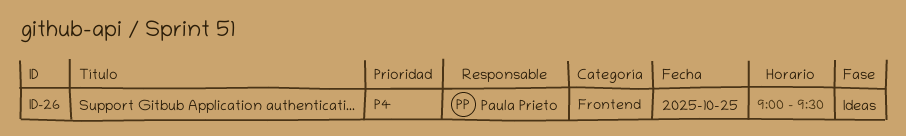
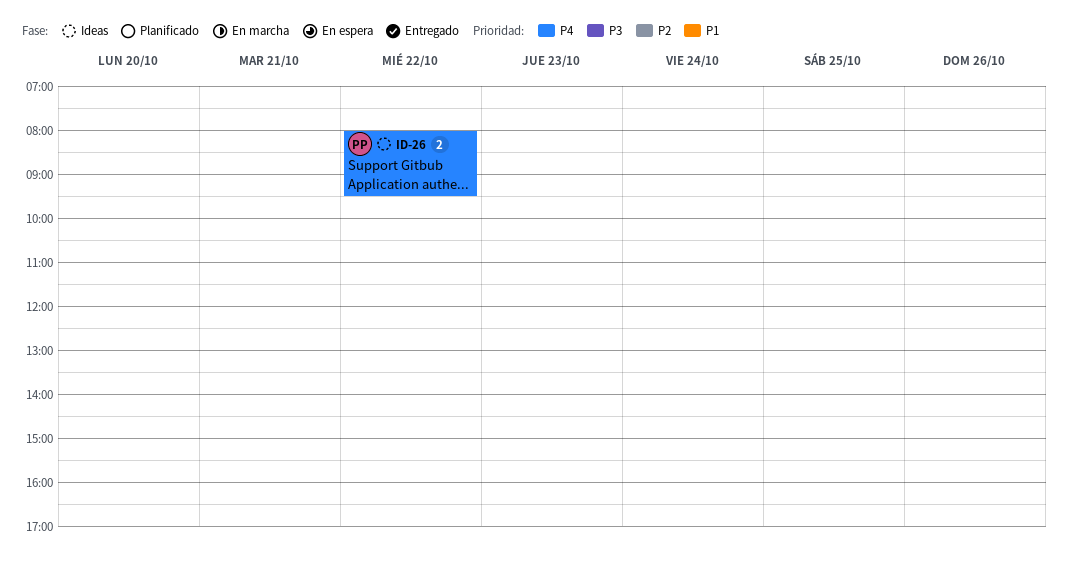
ID-26, day: Oct 25 -> Oct 22
ID-26, begins: 09:00 -> 08:00

